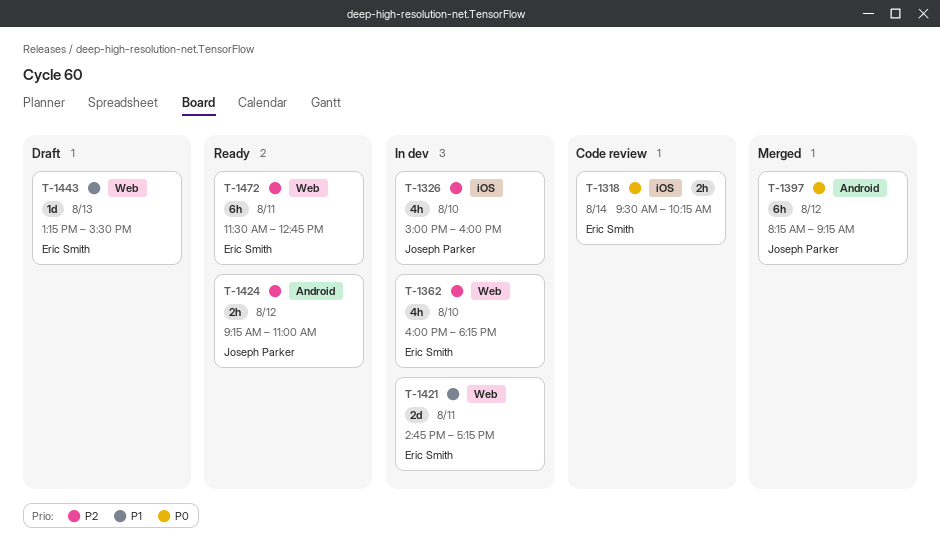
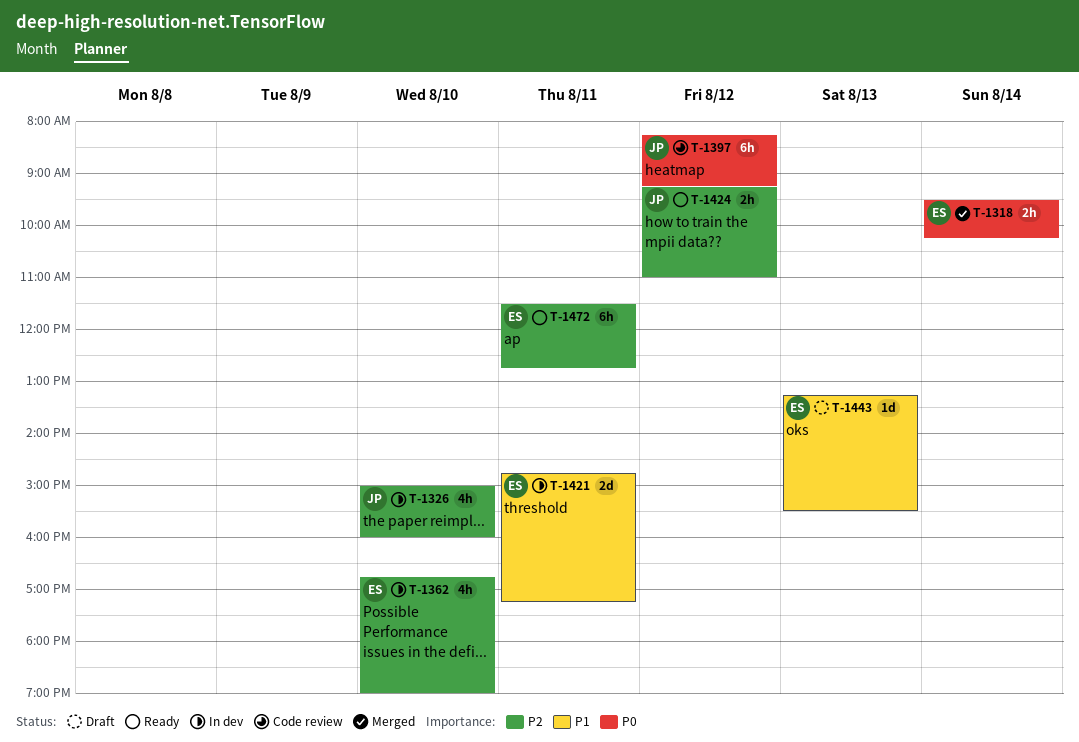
T-1318, status: Code review -> Merged
T-1362, begins: 16:00 -> 16:45
T-1362, ends: 18:15 -> 19:00
T-1397, status: Merged -> Code review

